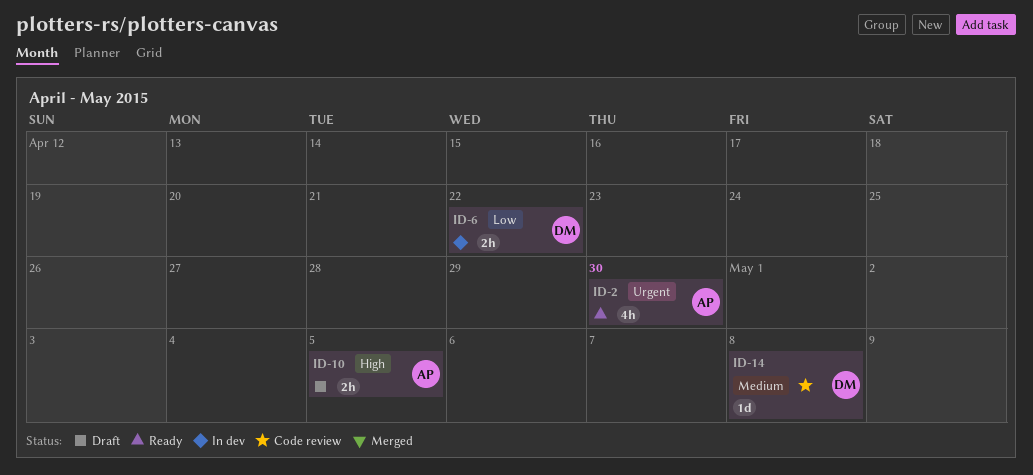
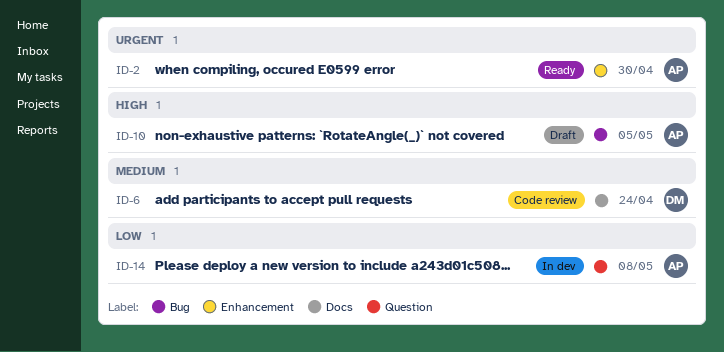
ID-6, status: In dev -> Code review
ID-6, priority: Low -> Medium
ID-6, due: Apr 22 -> Apr 24
ID-14, status: Code review -> In dev
ID-14, owner: DM -> AP
ID-14, priority: Medium -> Low

